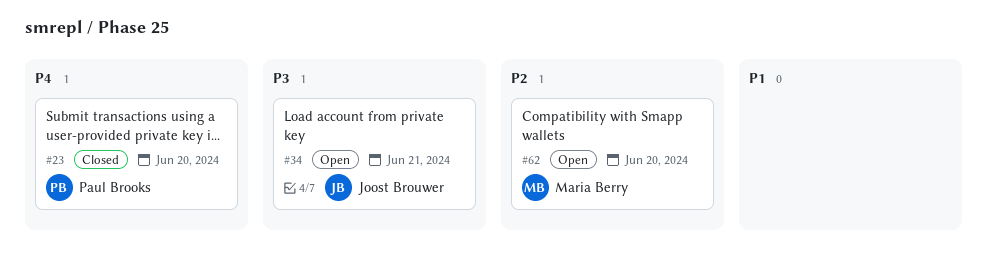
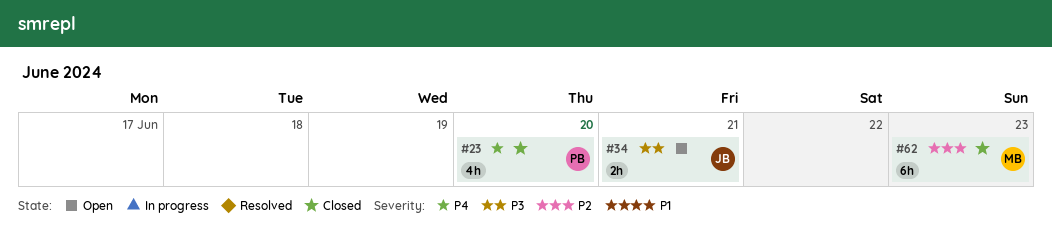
#62, status: Open -> Closed
#62, day: Jun 20 -> Jun 23

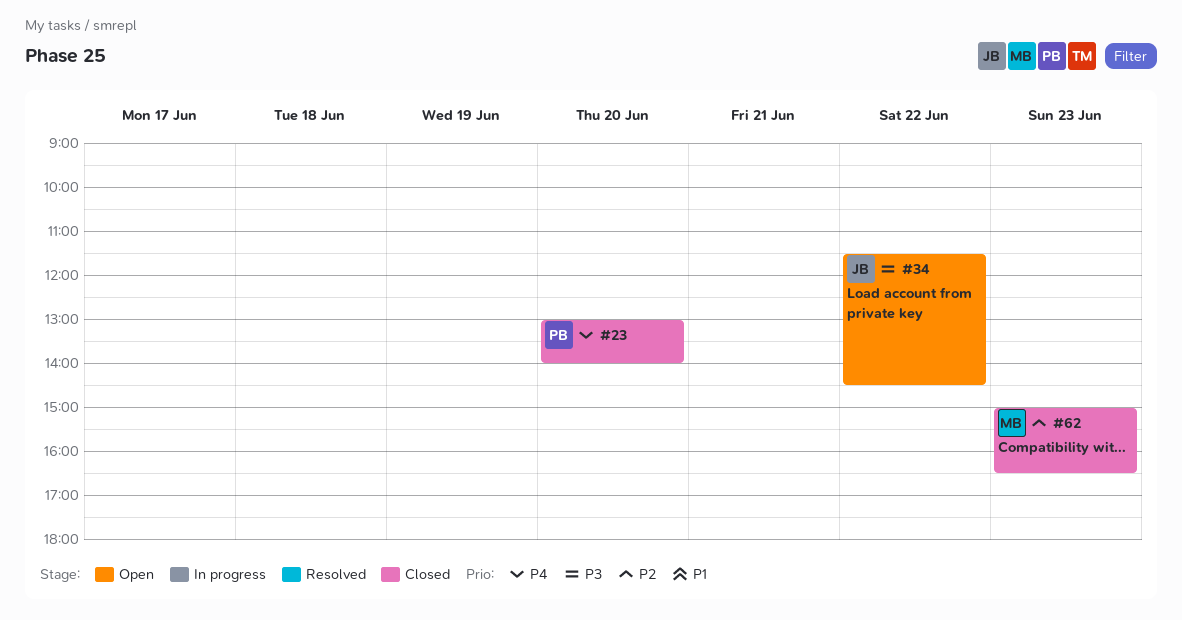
#34, day: Jun 21 -> Jun 22

